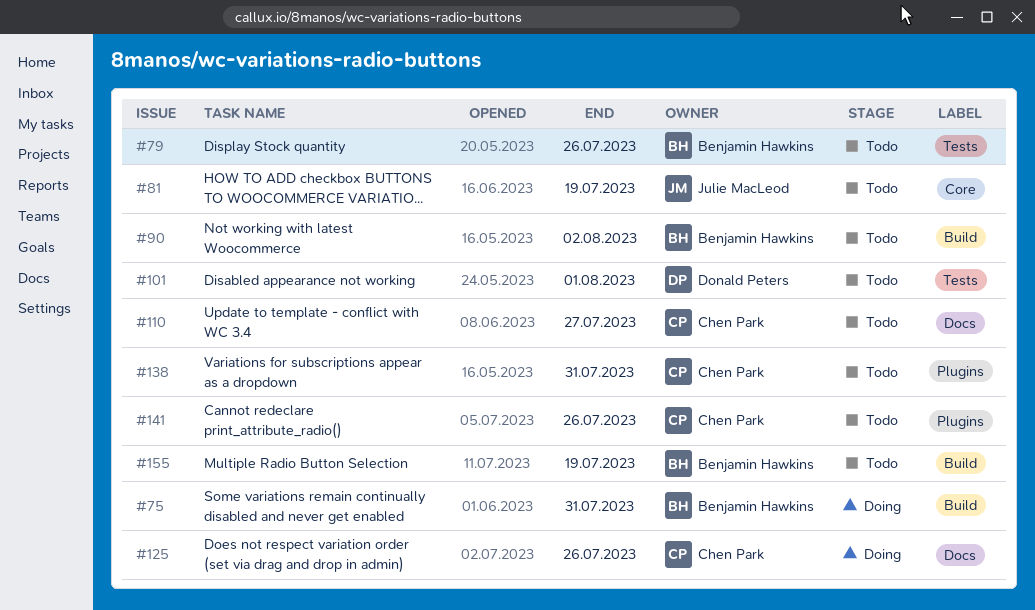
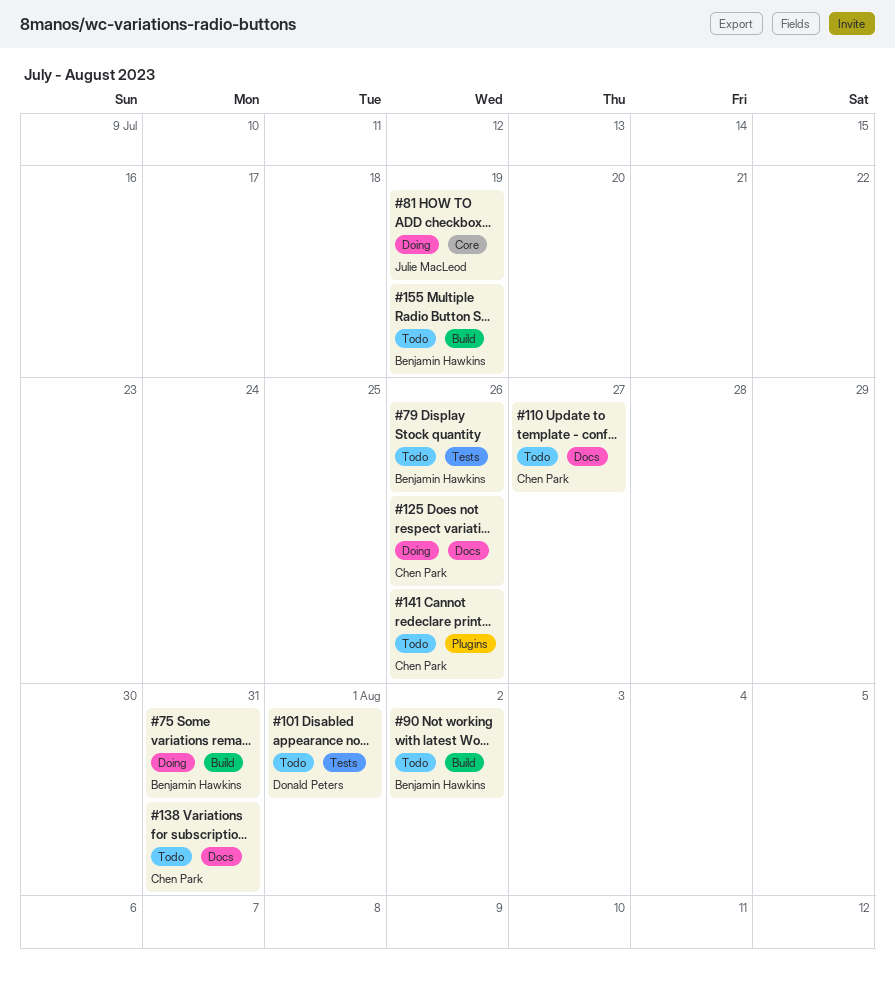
#81, status: Todo -> Doing
#138, label: Plugins -> Docs

